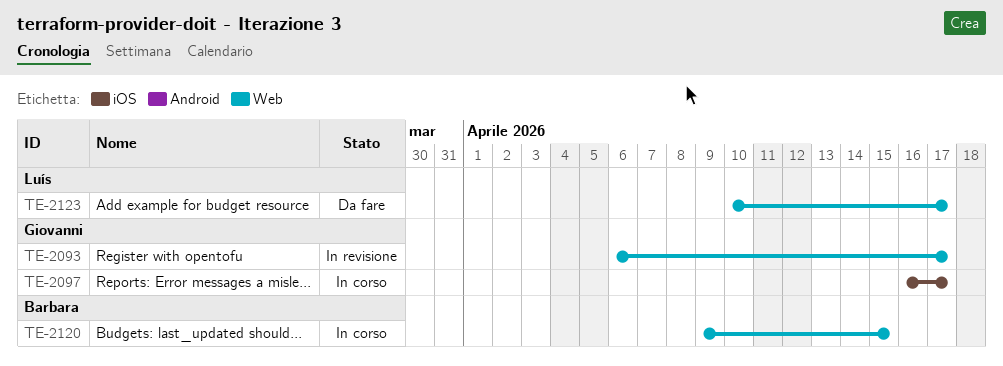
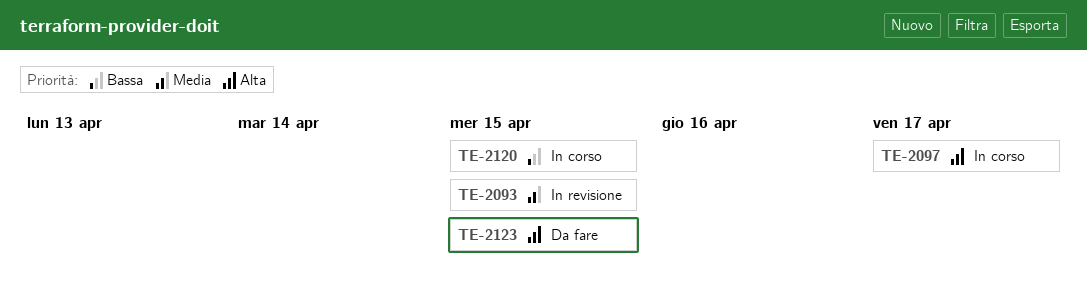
TE-2093, due: Apr 17 -> Apr 15
TE-2123, due: Apr 17 -> Apr 15

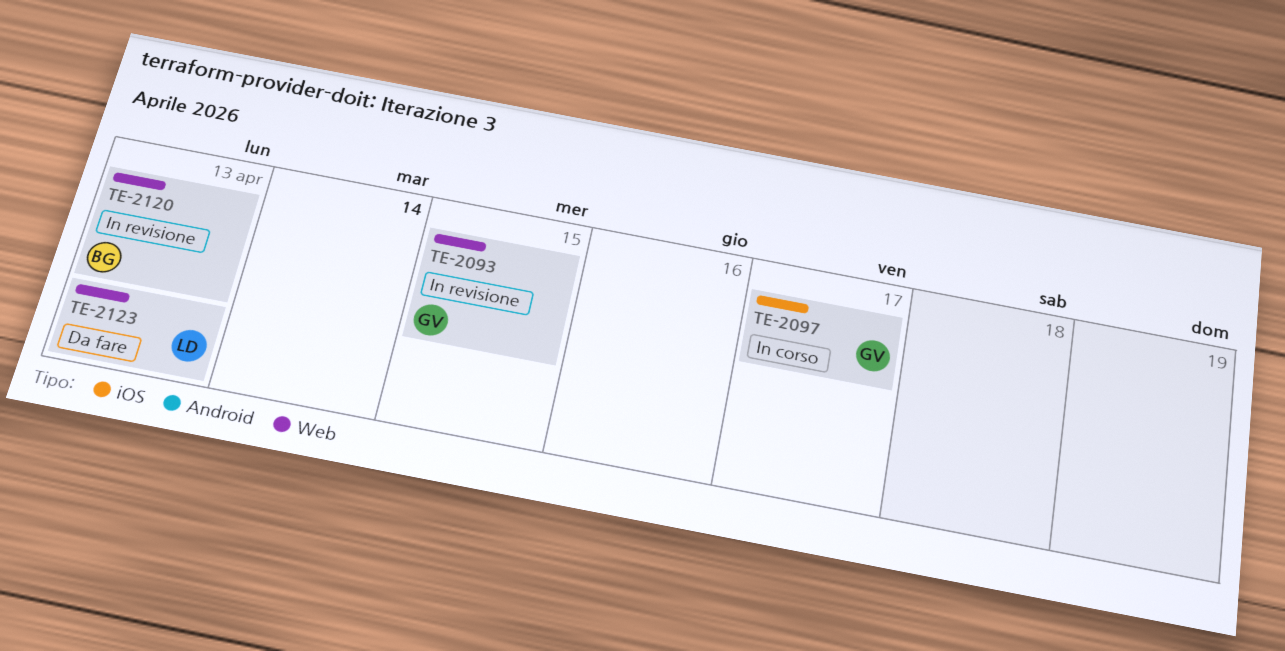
TE-2120, status: In corso -> In revisione
TE-2120, due: Apr 15 -> Apr 13
TE-2123, due: Apr 15 -> Apr 13

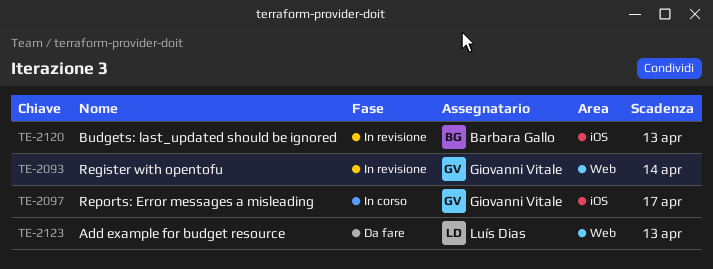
TE-2093, due: Apr 15 -> Apr 14
TE-2120, label: Web -> iOS

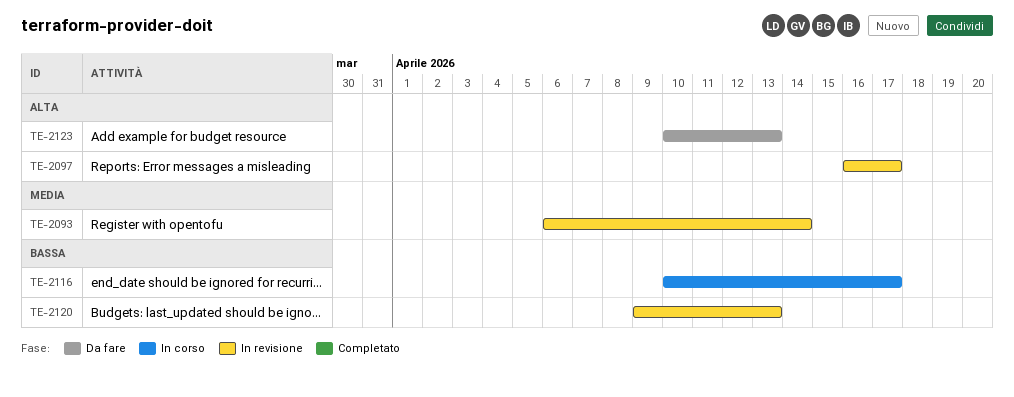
TE-2097, status: In corso -> In revisione
TE-2116: none -> present

